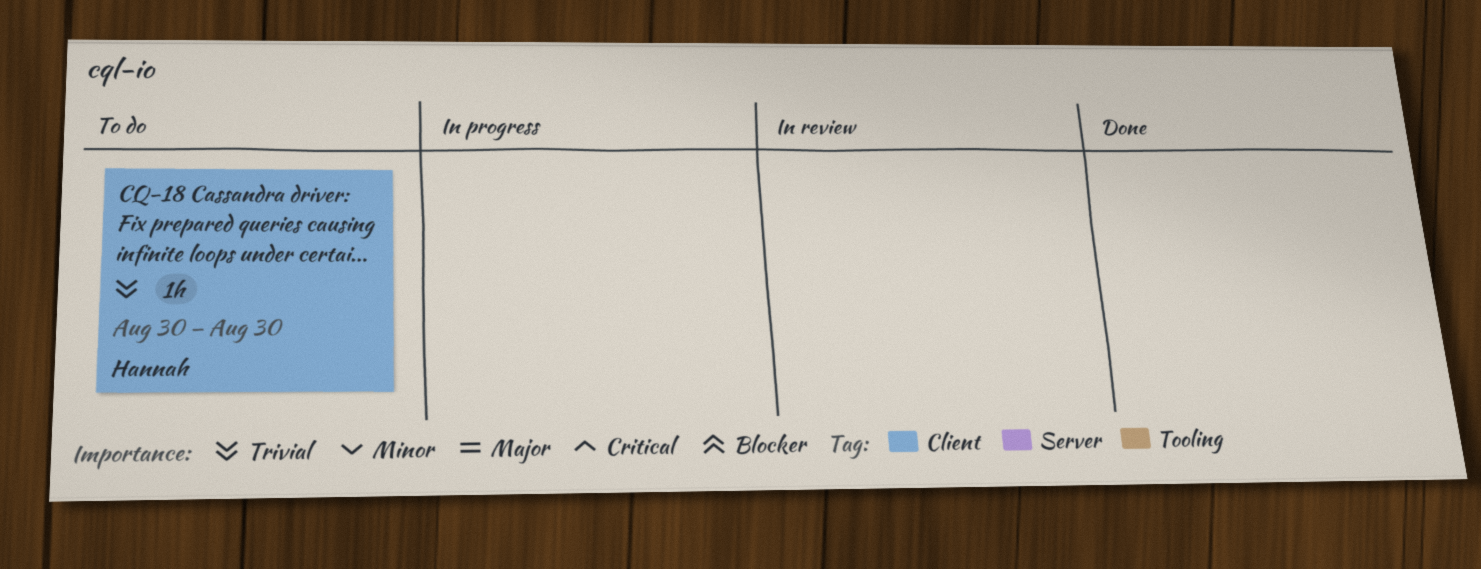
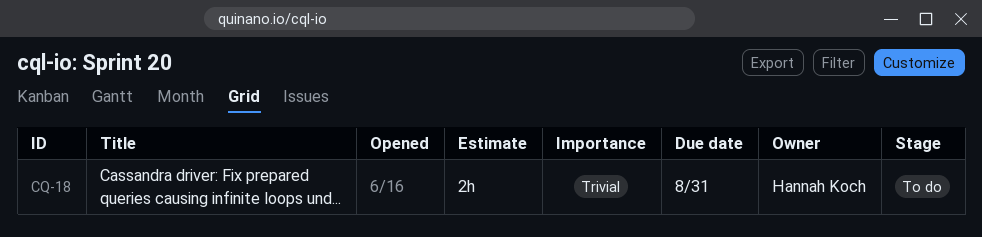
CQ-18, estimate: 1h -> 2h
CQ-18, due: Aug 30 -> Aug 31

